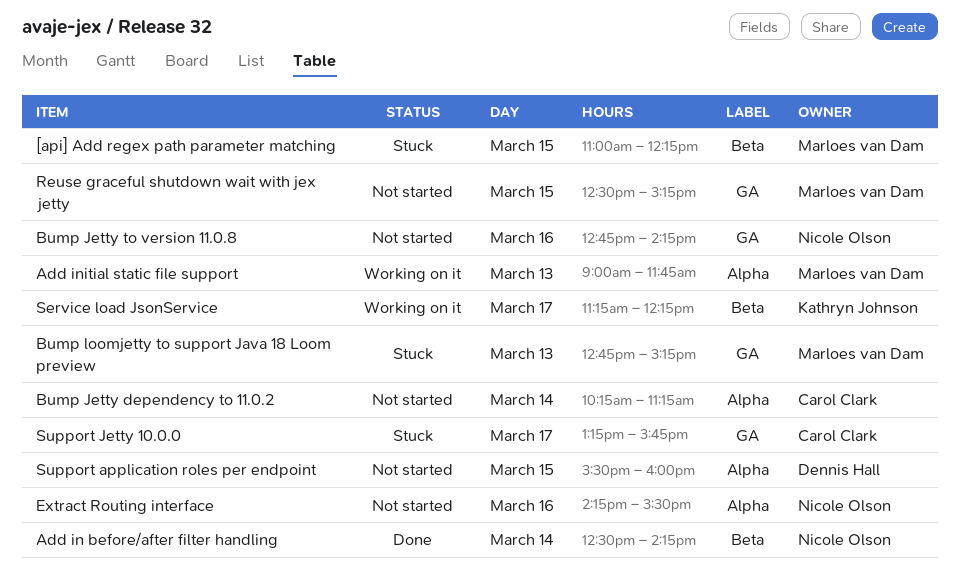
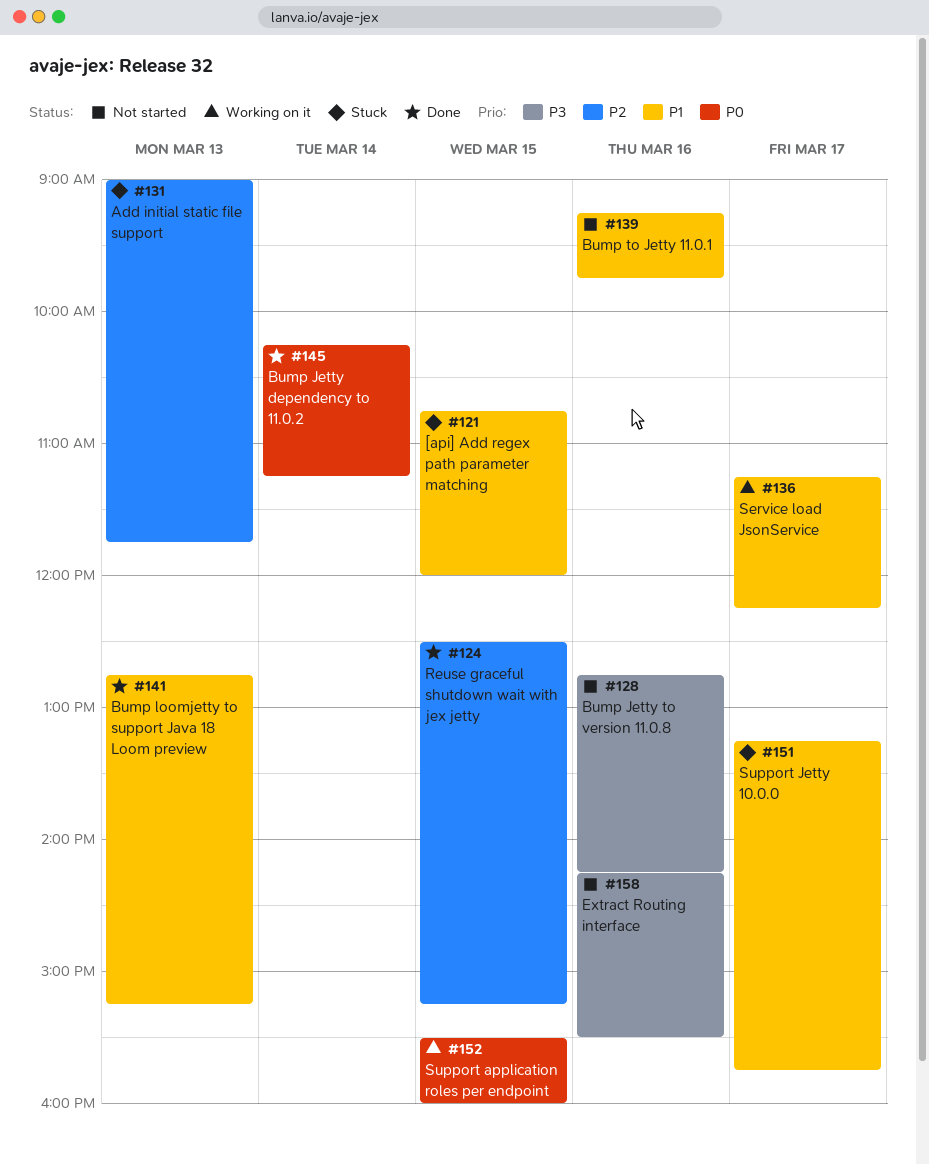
[api] Add regex path parameter matching, begins: 11:00 -> 10:45
[api] Add regex path parameter matching, ends: 12:15 -> 12:00
Add in before/after filter handling: present -> none
Add initial static file support, status: Working on it -> Stuck
Bump Jetty dependency to 11.0.2, status: Not started -> Done
Bump loomjetty to support Java 18 Loom preview, status: Stuck -> Done
Bump to Jetty 11.0.1: none -> present
Reuse graceful shutdown wait with jex jetty, status: Not started -> Done
Support application roles per endpoint, status: Not started -> Working on it

